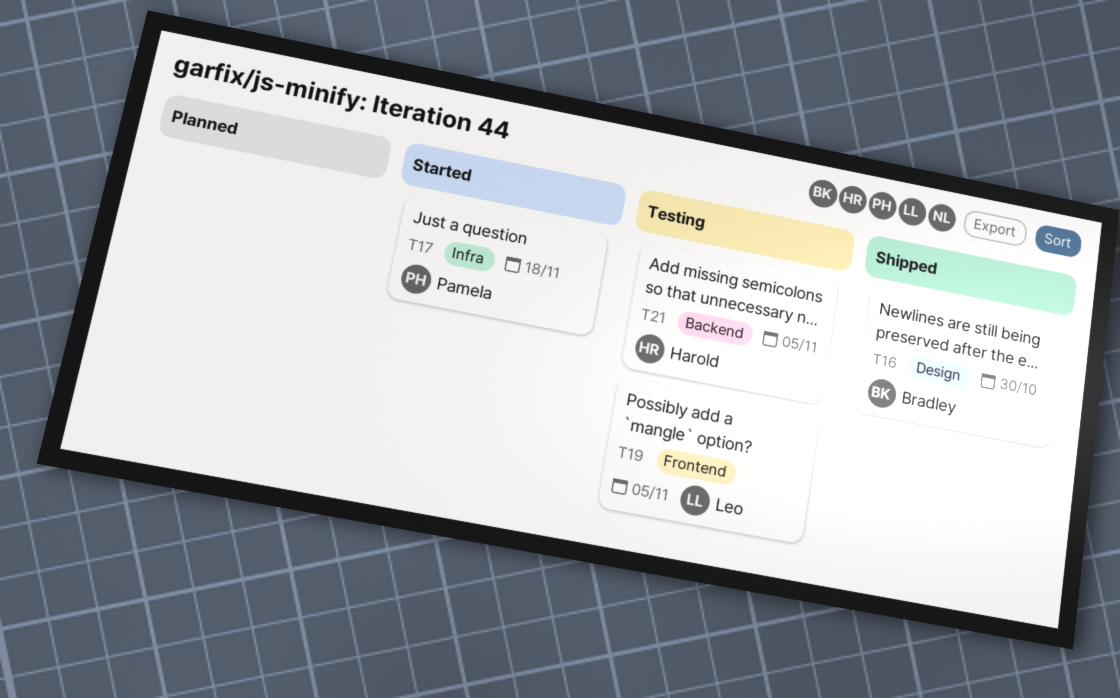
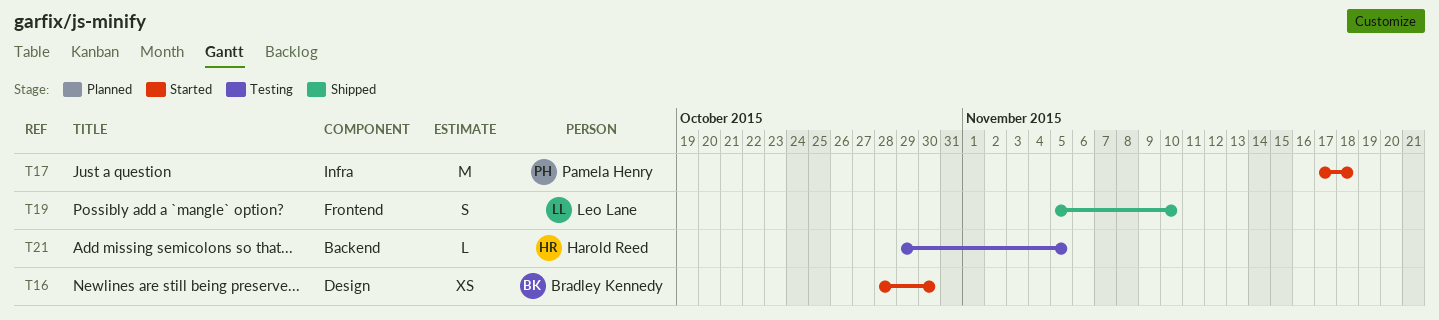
T16, status: Shipped -> Started
T19, status: Testing -> Shipped
T19, due: Nov 5 -> Nov 10

